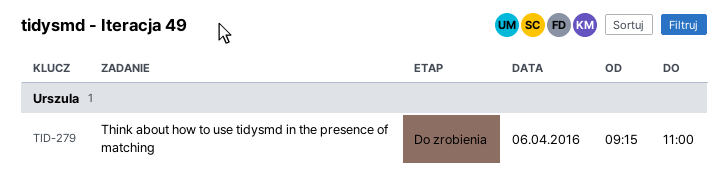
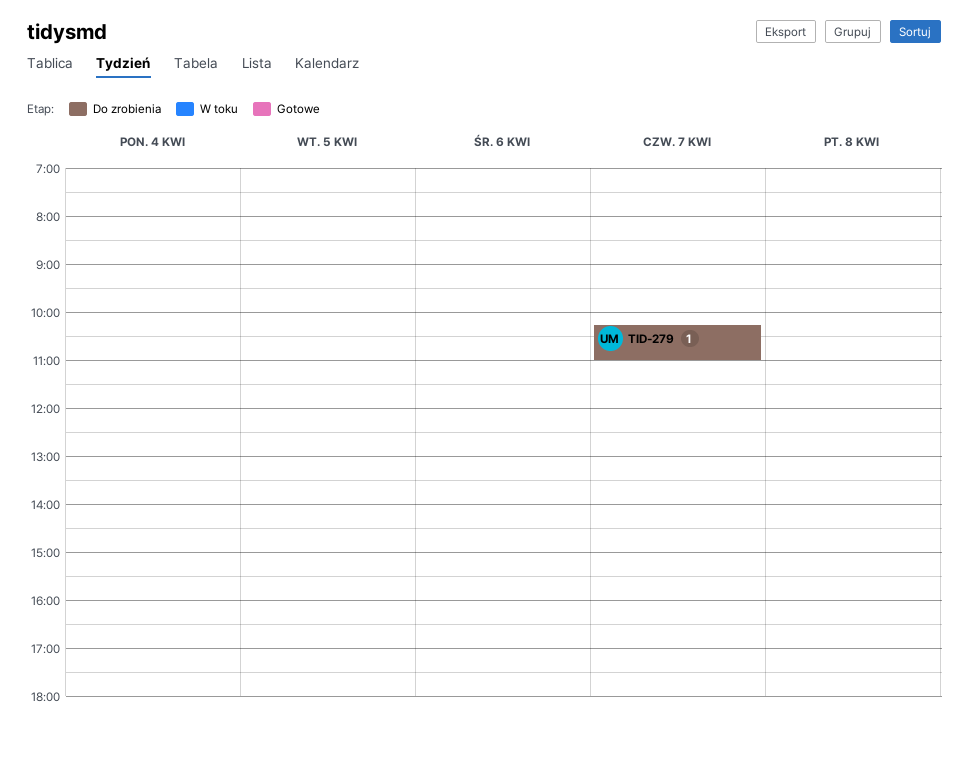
TID-279, day: Apr 6 -> Apr 7
TID-279, begins: 09:15 -> 10:15

